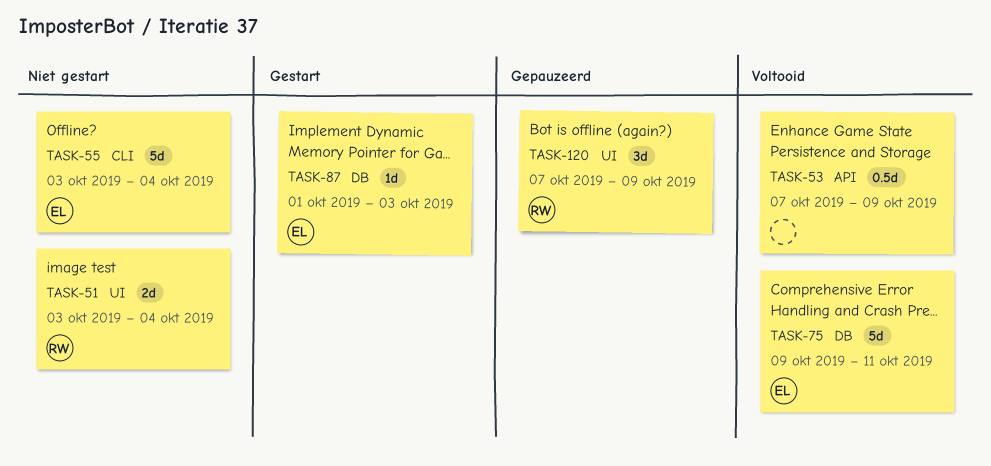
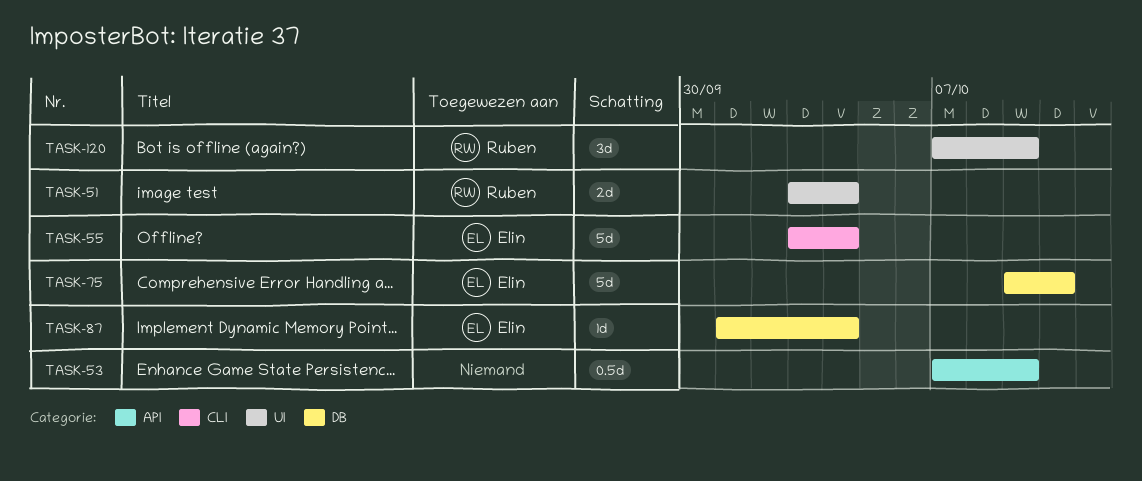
TASK-75, due: Oct 11 -> Oct 10
TASK-87, due: Oct 3 -> Oct 4

